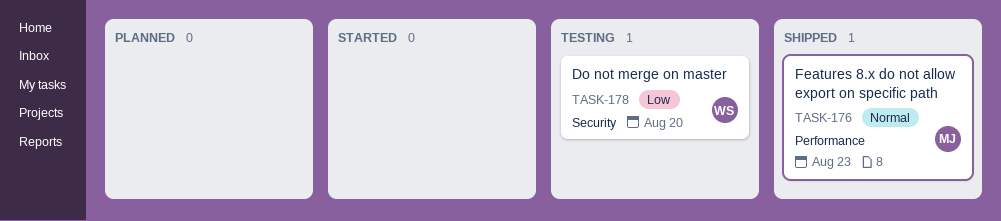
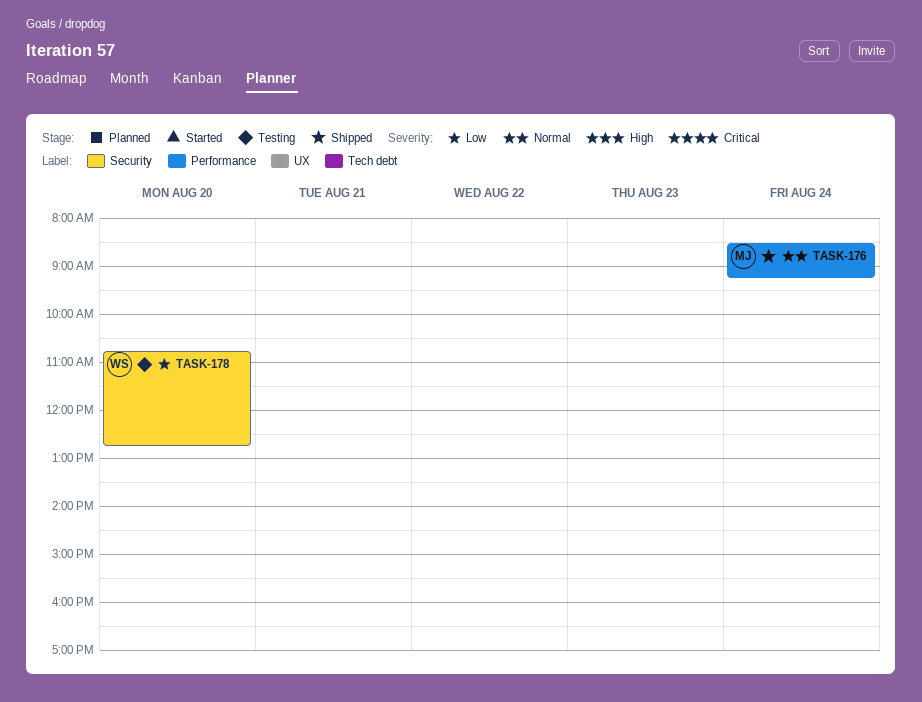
TASK-176, day: Aug 23 -> Aug 24

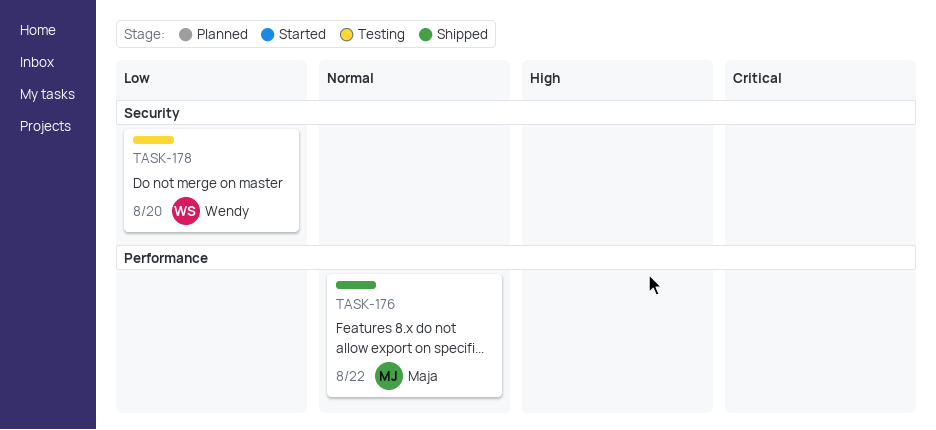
TASK-176, day: Aug 24 -> Aug 22

